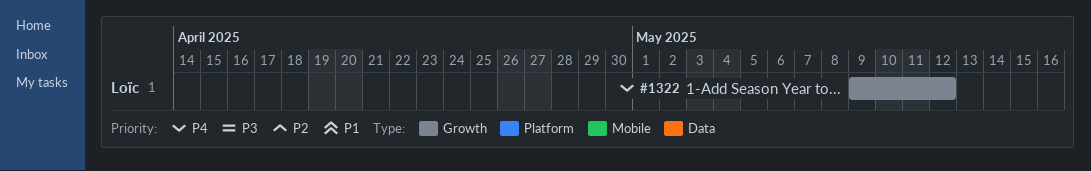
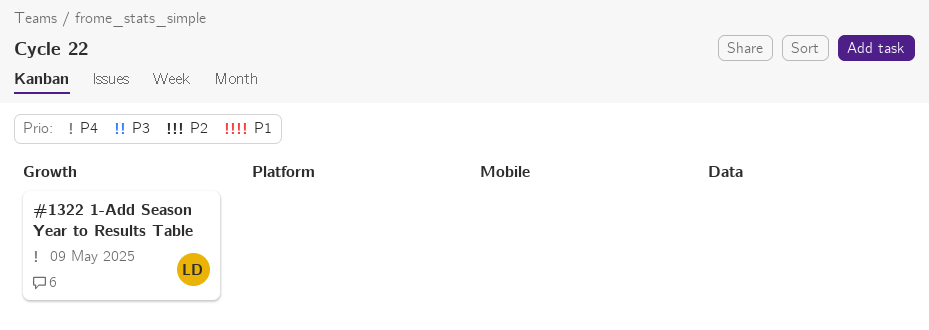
#1322, due: May 12 -> May 9

